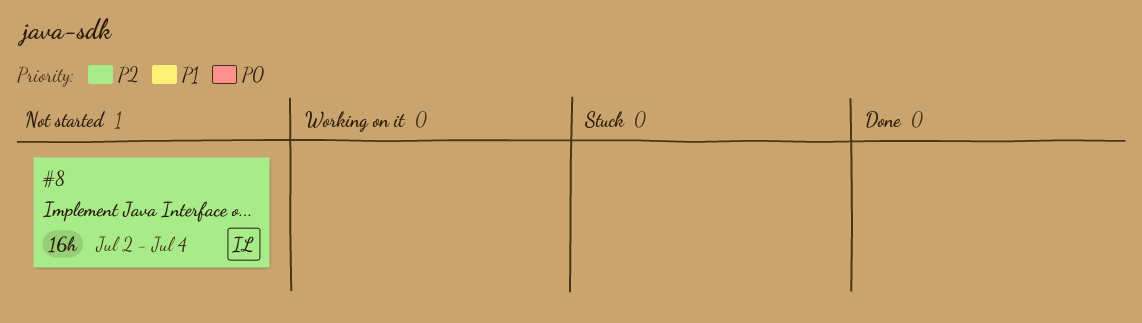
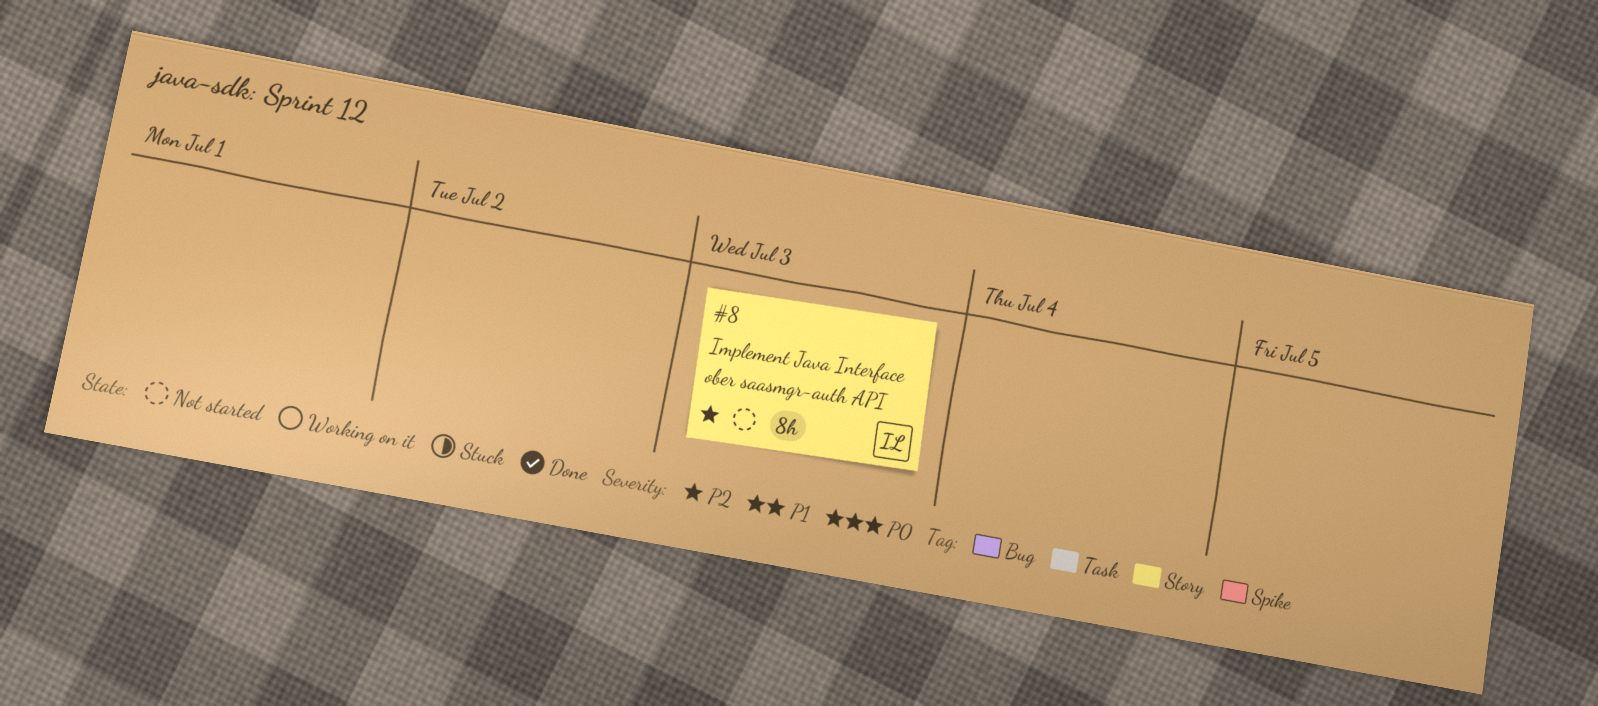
#8, estimate: 16h -> 8h
#8, due: Jul 4 -> Jul 3

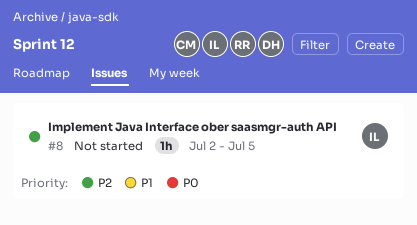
#8, estimate: 8h -> 1h
#8, due: Jul 3 -> Jul 5

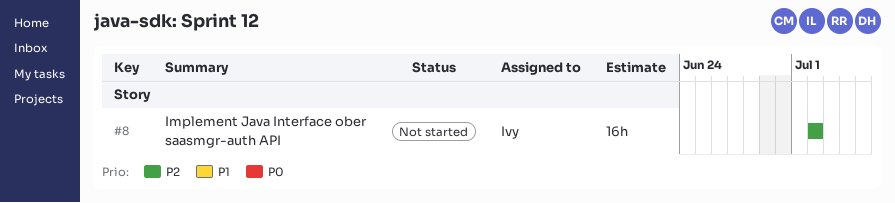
#8, estimate: 1h -> 16h
#8, due: Jul 5 -> Jul 2

